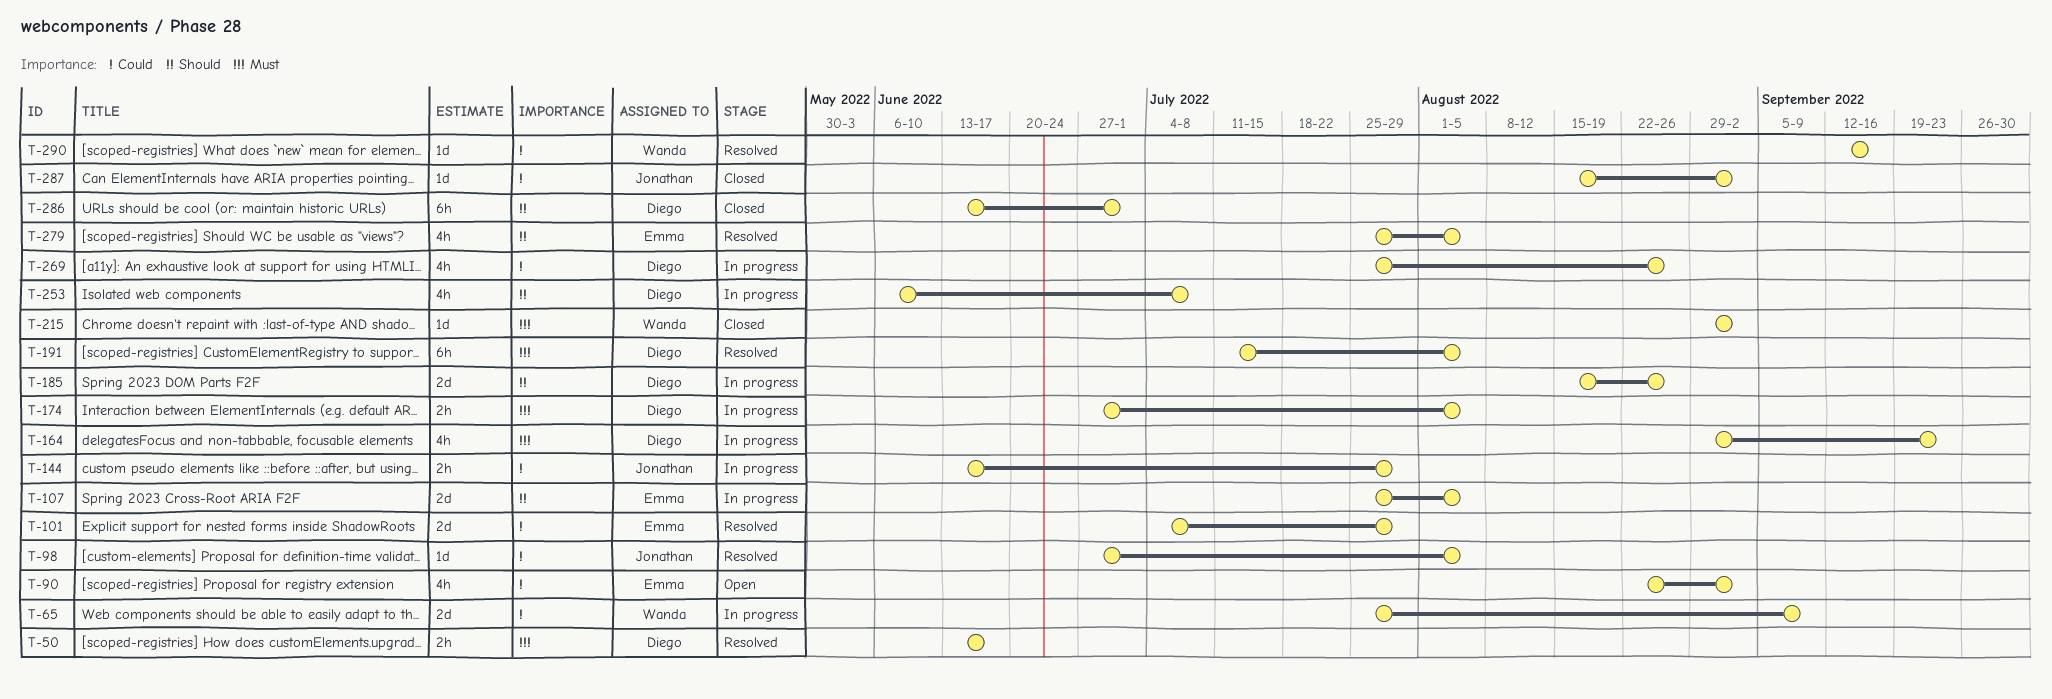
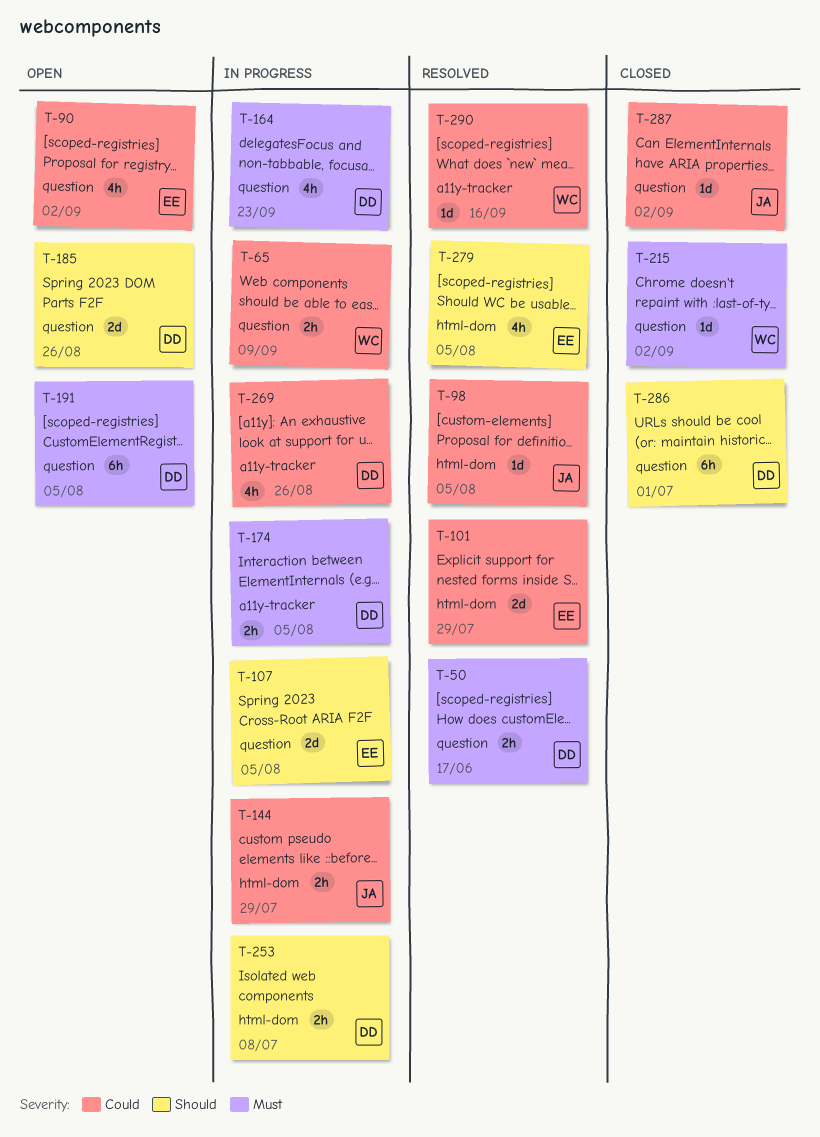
T-65, estimate: 2d -> 2h
T-185, status: In progress -> Open
T-191, status: Resolved -> Open
T-253, estimate: 4h -> 2h

